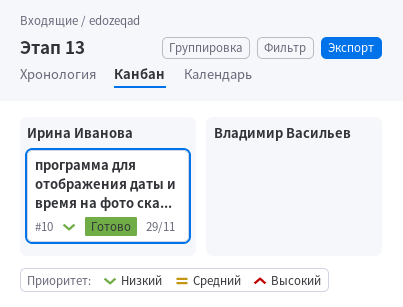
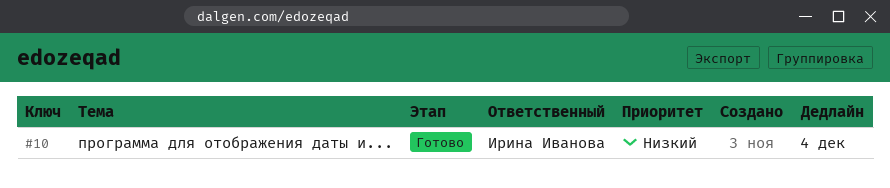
#10, due: Nov 29 -> Dec 4

